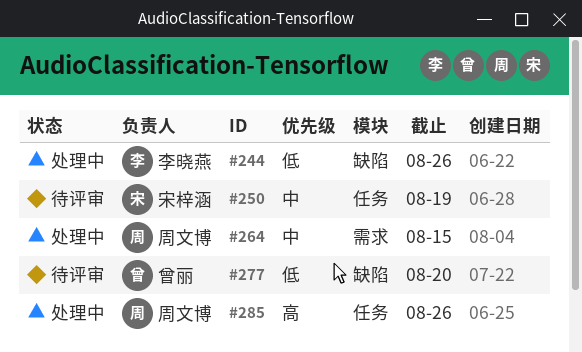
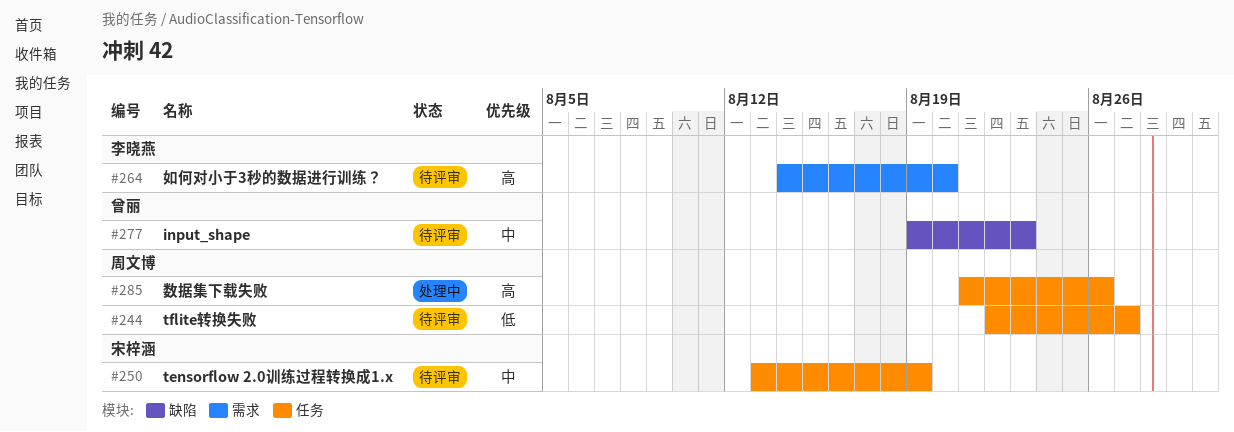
#244, status: 处理中 -> 待评审
#244, owner: 李晓燕 -> 周文博
#244, label: 缺陷 -> 任务
#244, due: Aug 26 -> Aug 27
#264, status: 处理中 -> 待评审
#264, owner: 周文博 -> 李晓燕
#264, priority: 中 -> 高
#264, due: Aug 15 -> Aug 20
#277, priority: 低 -> 中
#277, due: Aug 20 -> Aug 23

